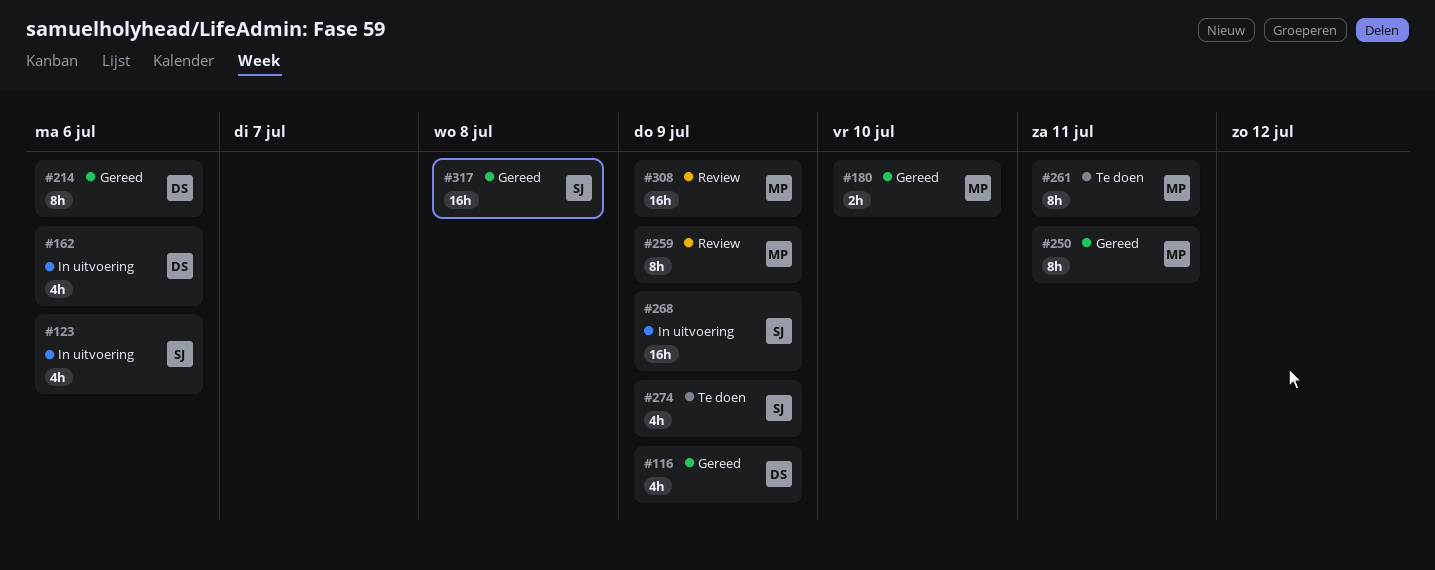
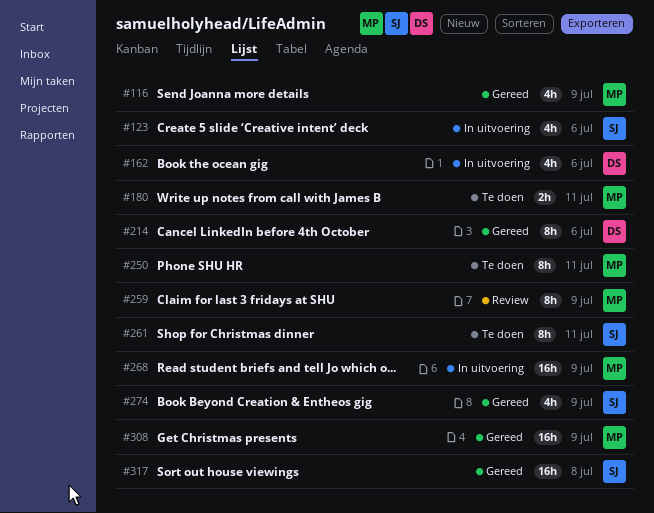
#116, owner: DS -> MP
#180, status: Gereed -> Te doen
#180, due: Jul 10 -> Jul 11
#250, status: Gereed -> Te doen
#261, owner: MP -> SJ
#268, owner: SJ -> MP
#274, status: Te doen -> Gereed
#308, status: Review -> Gereed

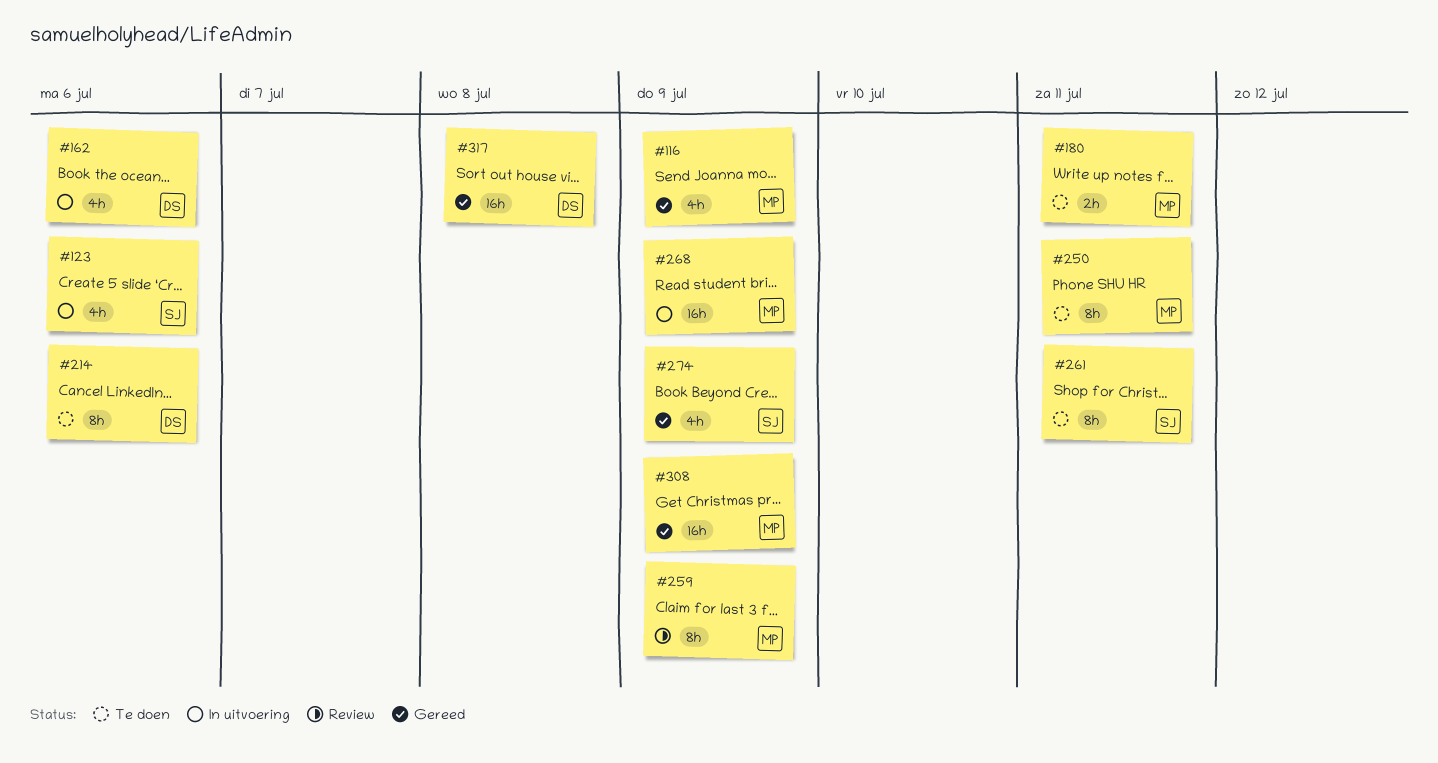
#214, status: Gereed -> Te doen
#317, owner: SJ -> DS

